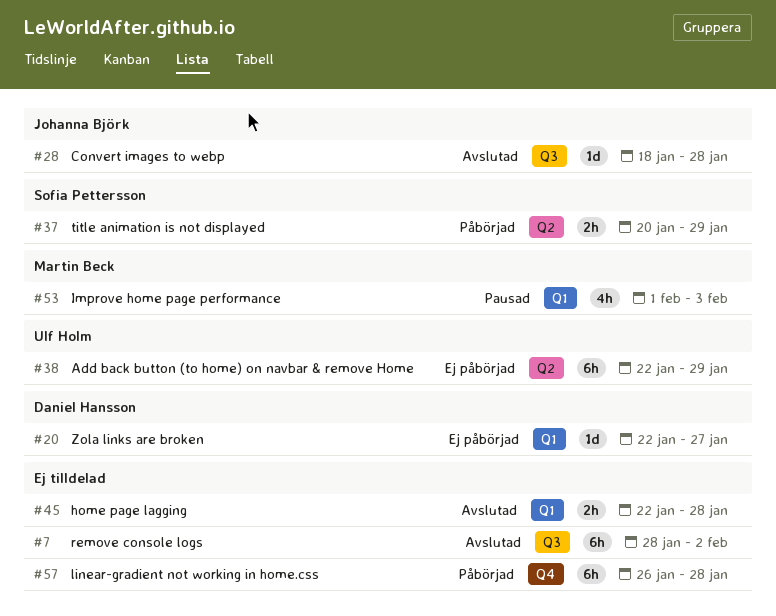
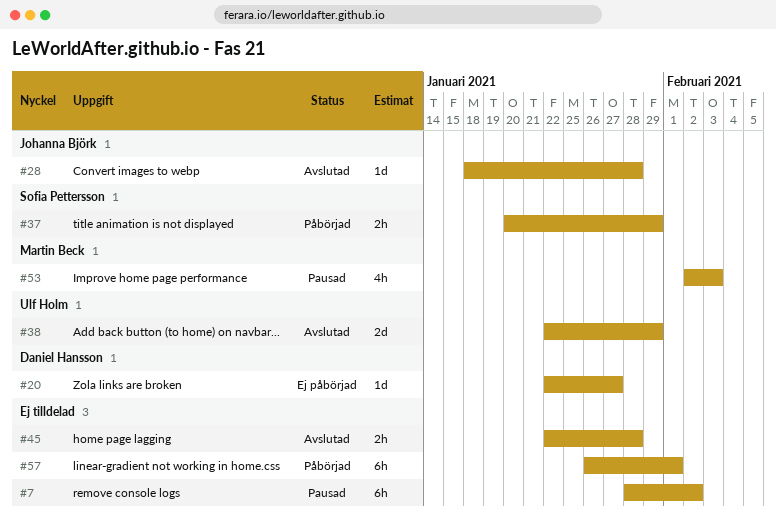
#7, status: Avslutad -> Pausad
#38, status: Ej påbörjad -> Avslutad
#38, estimate: 6h -> 2d
#53, start: Feb 1 -> Feb 2
#57, due: Jan 28 -> Feb 1

